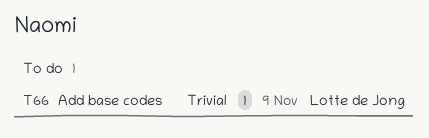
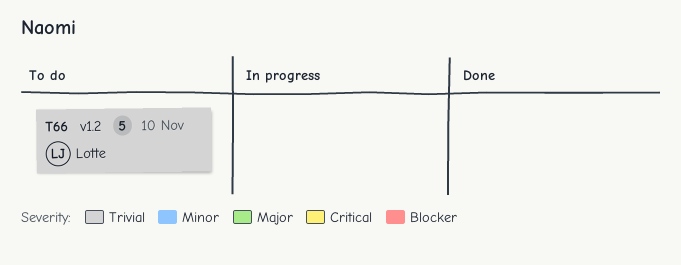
T66, estimate: 1 -> 5
T66, due: Nov 9 -> Nov 10

